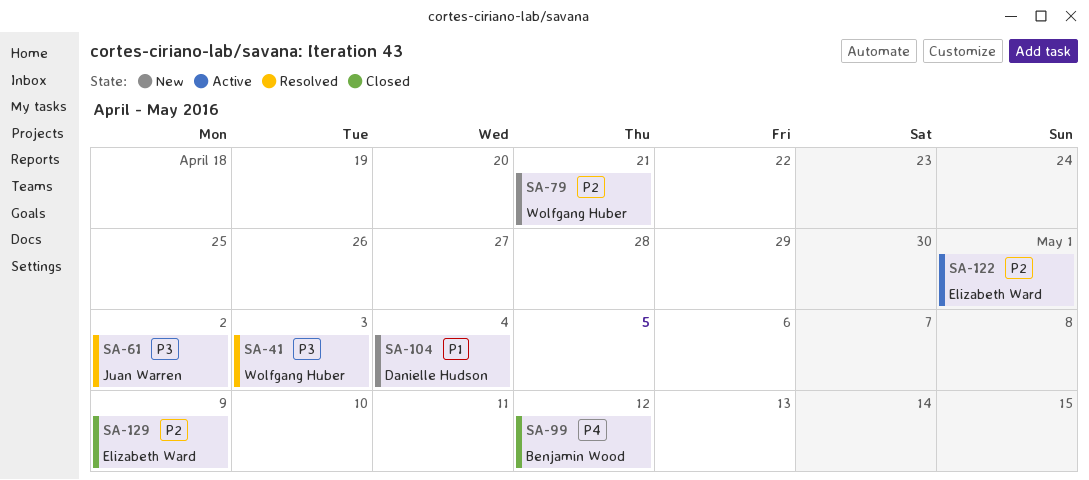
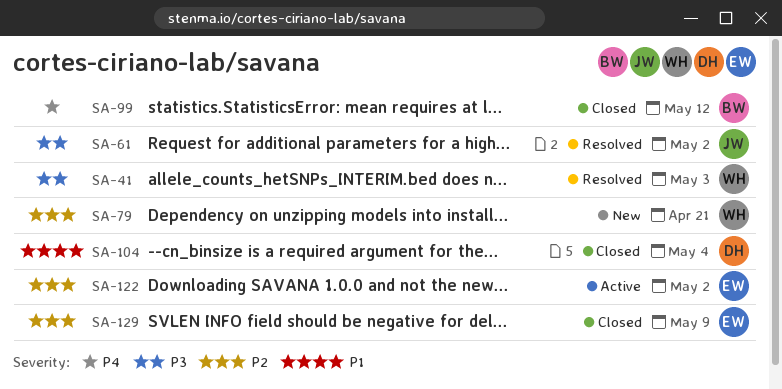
SA-104, status: New -> Closed
SA-122, due: May 1 -> May 2

